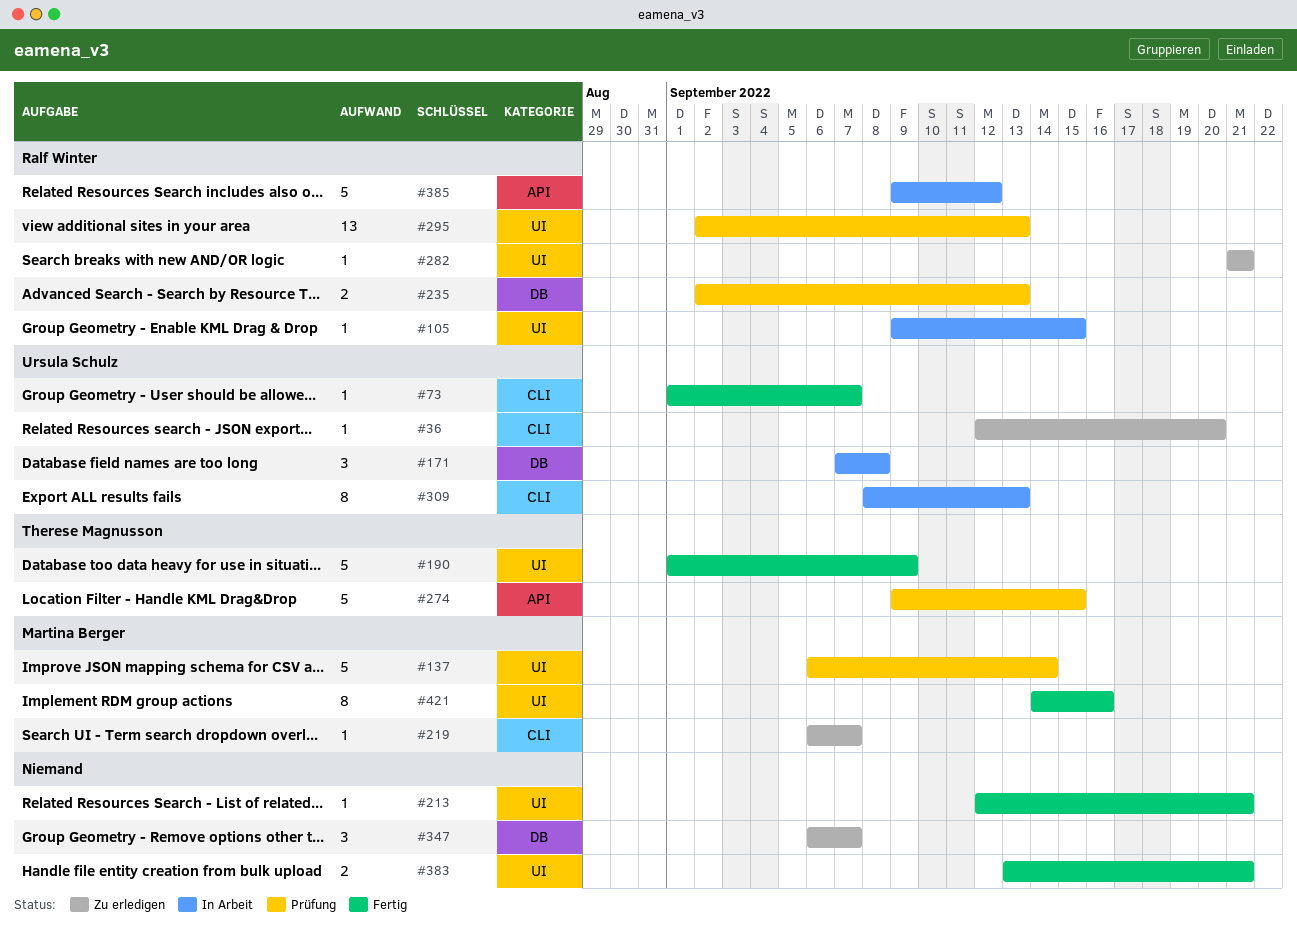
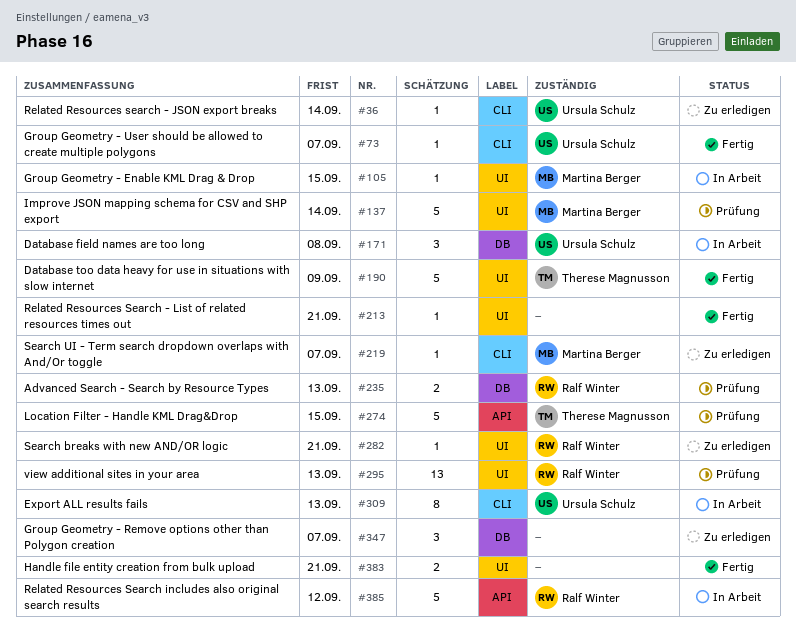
#36, due: Sep 20 -> Sep 14
#105, owner: Ralf Winter -> Martina Berger
#421: present -> none

